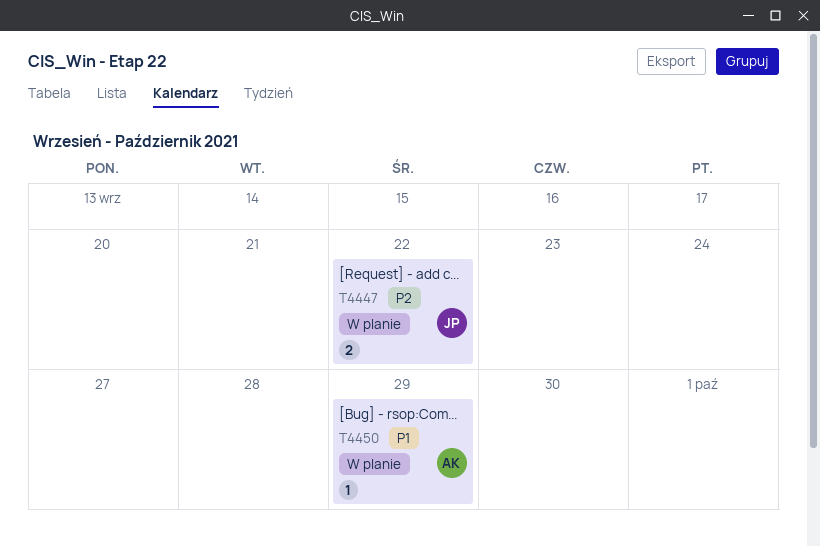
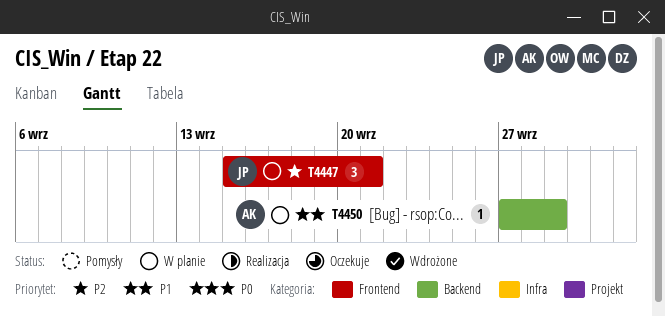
T4447, estimate: 2 -> 3
T4447, due: Sep 22 -> Sep 21

